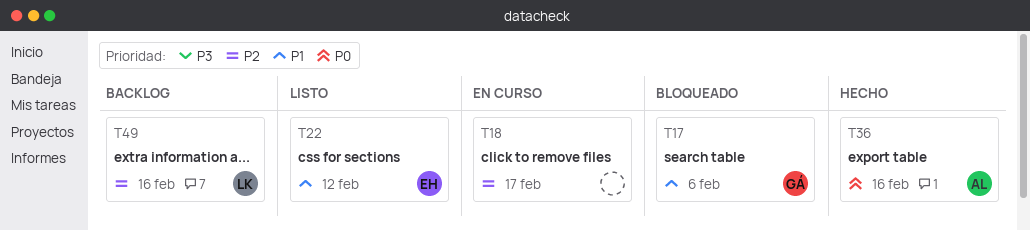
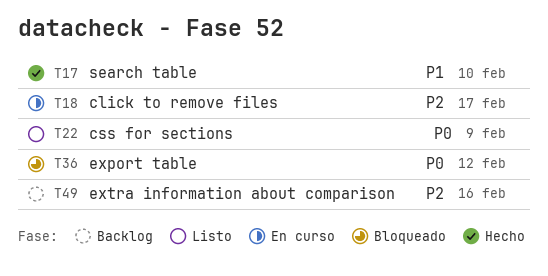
T17, status: Bloqueado -> Hecho
T17, due: Feb 6 -> Feb 10
T22, priority: P1 -> P0
T22, due: Feb 12 -> Feb 9
T36, status: Hecho -> Bloqueado
T36, due: Feb 16 -> Feb 12

